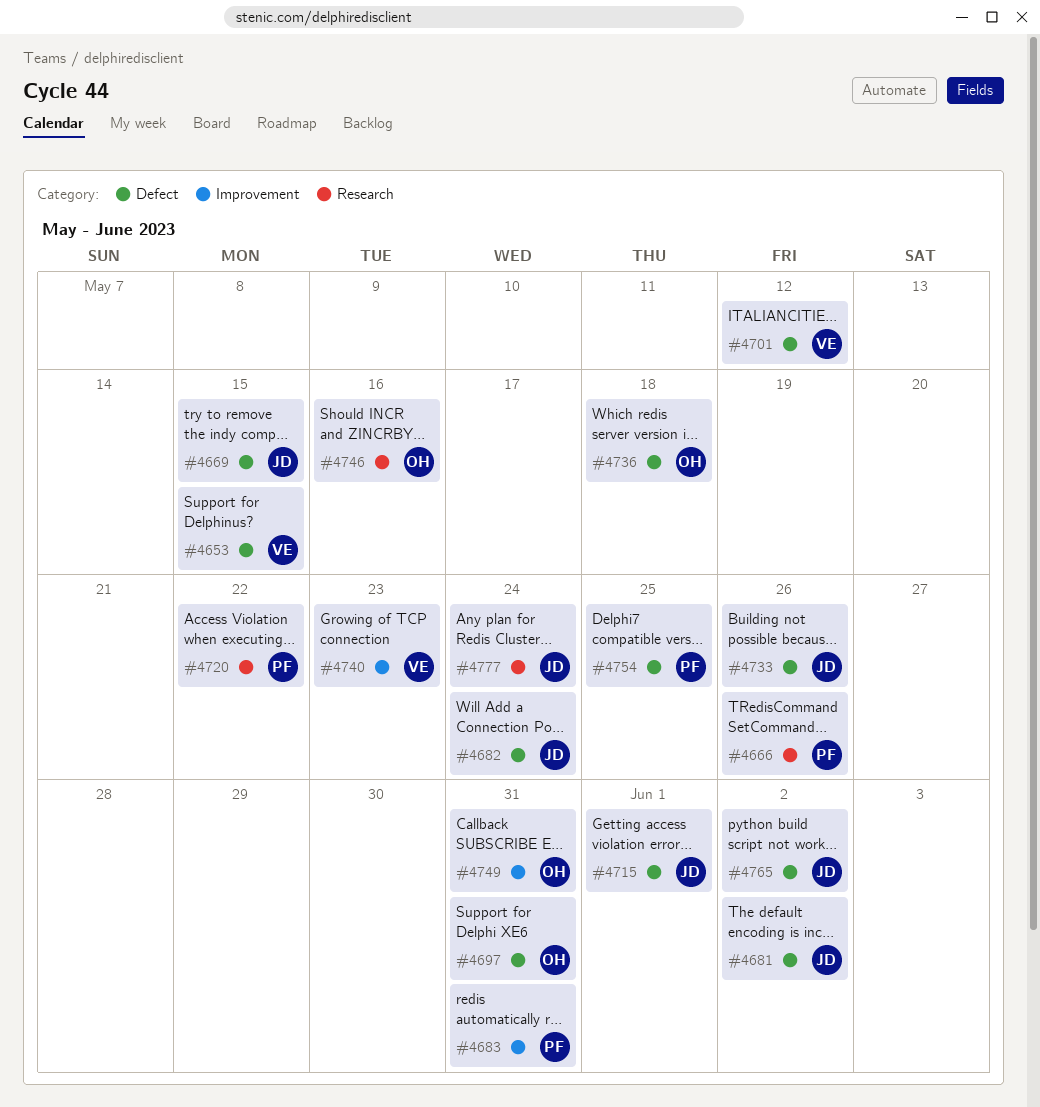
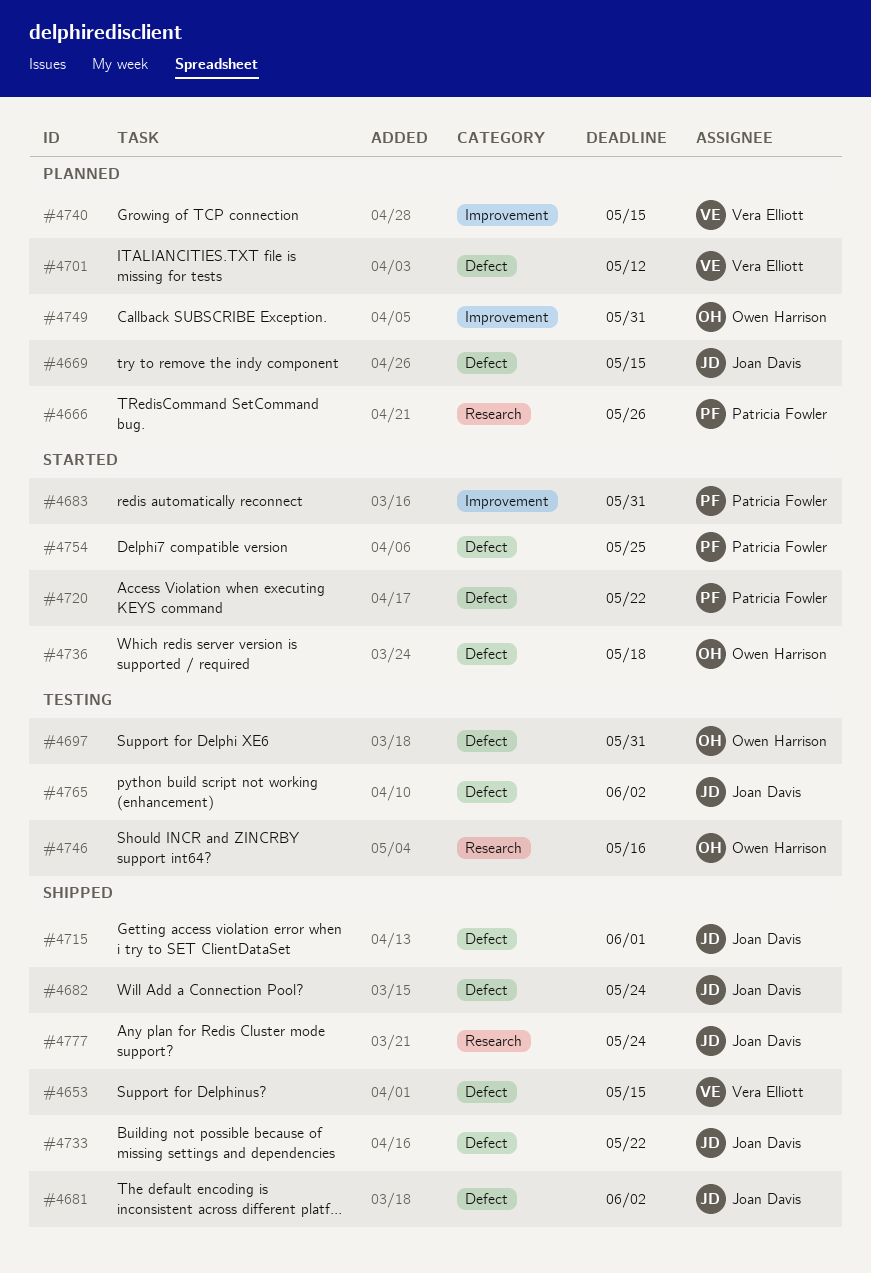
#4720, label: Research -> Defect
#4733, due: May 26 -> May 22
#4740, due: May 23 -> May 15

